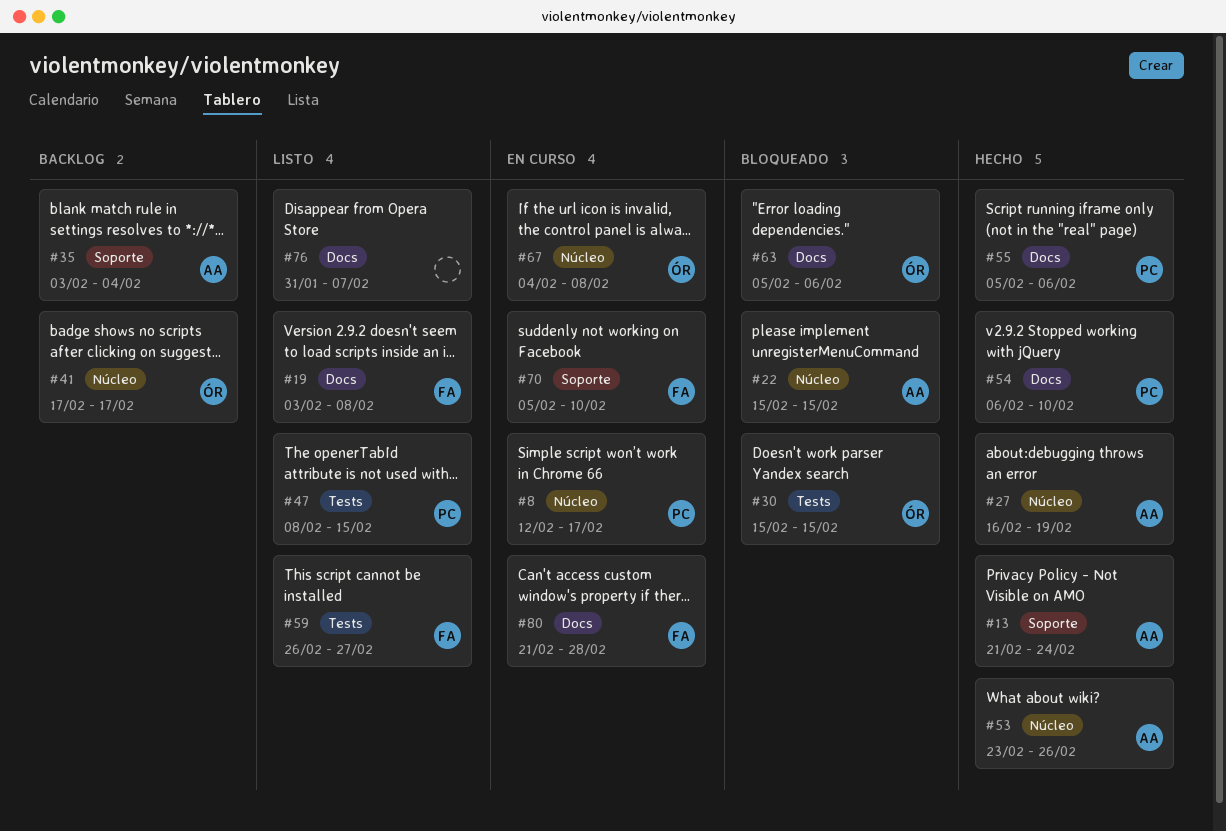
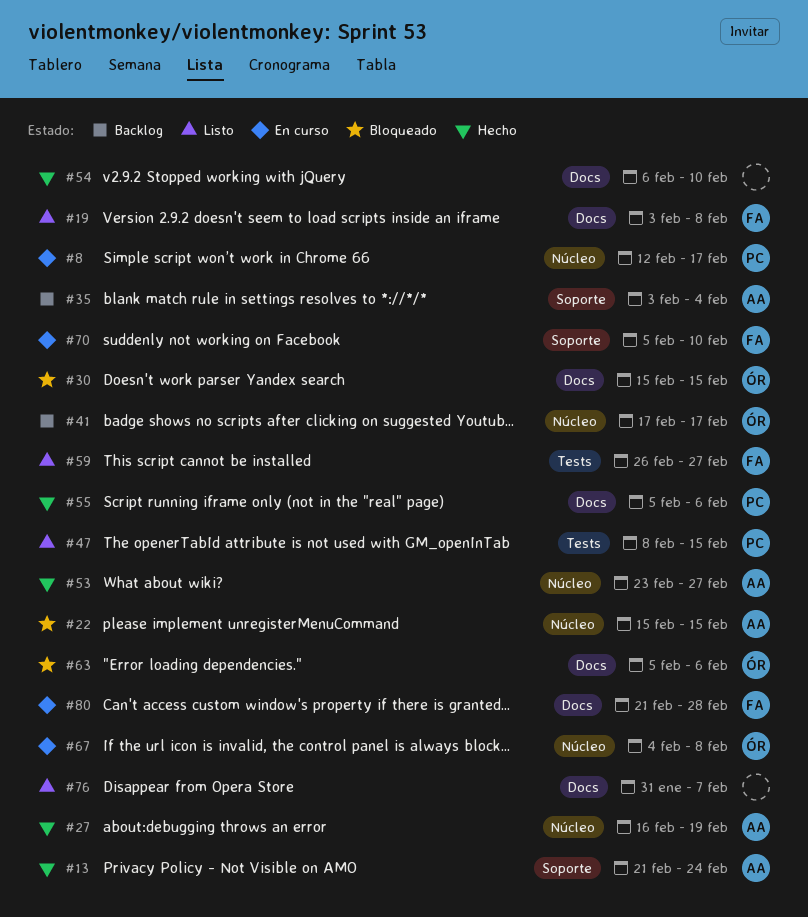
#30, label: Tests -> Docs
#53, due: Feb 26 -> Feb 27
#54, owner: PC -> none

